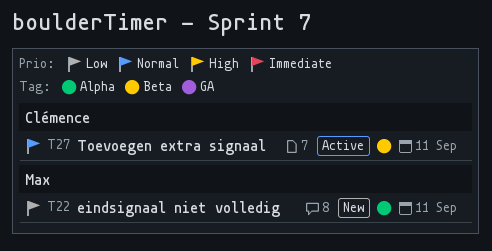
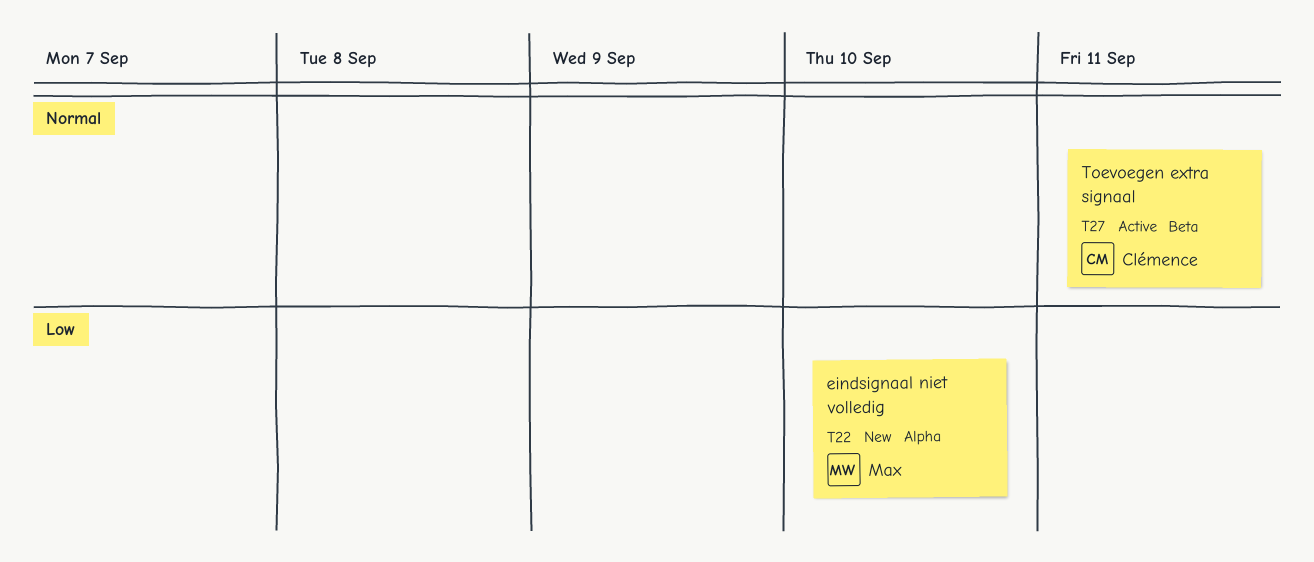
T22, due: Sep 11 -> Sep 10

